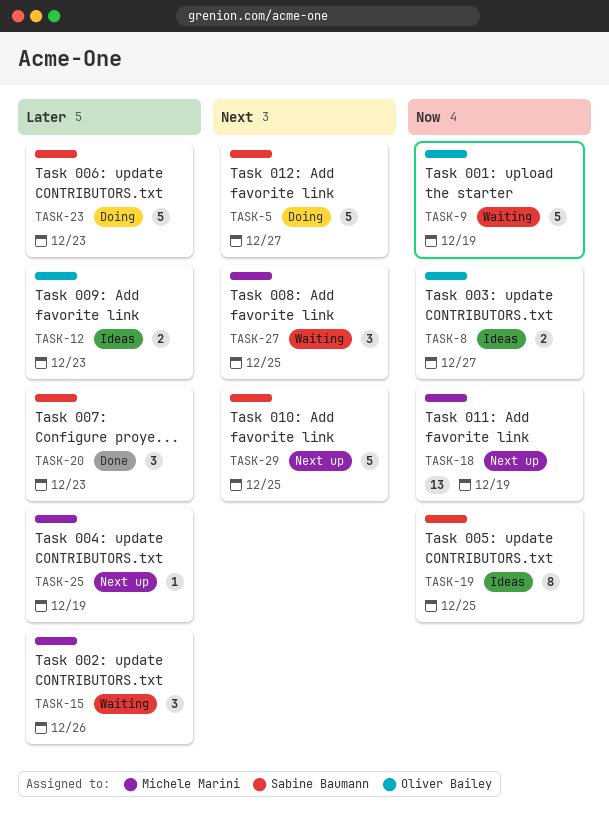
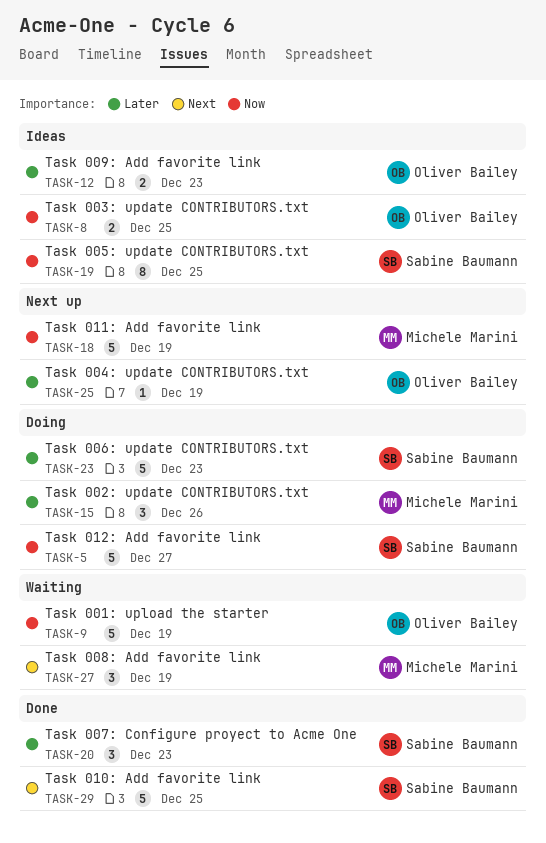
TASK-5, priority: Next -> Now
TASK-8, due: Dec 27 -> Dec 25
TASK-15, status: Waiting -> Doing
TASK-18, estimate: 13 -> 5
TASK-25, owner: Michele Marini -> Oliver Bailey
TASK-27, due: Dec 25 -> Dec 19
TASK-29, status: Next up -> Done

